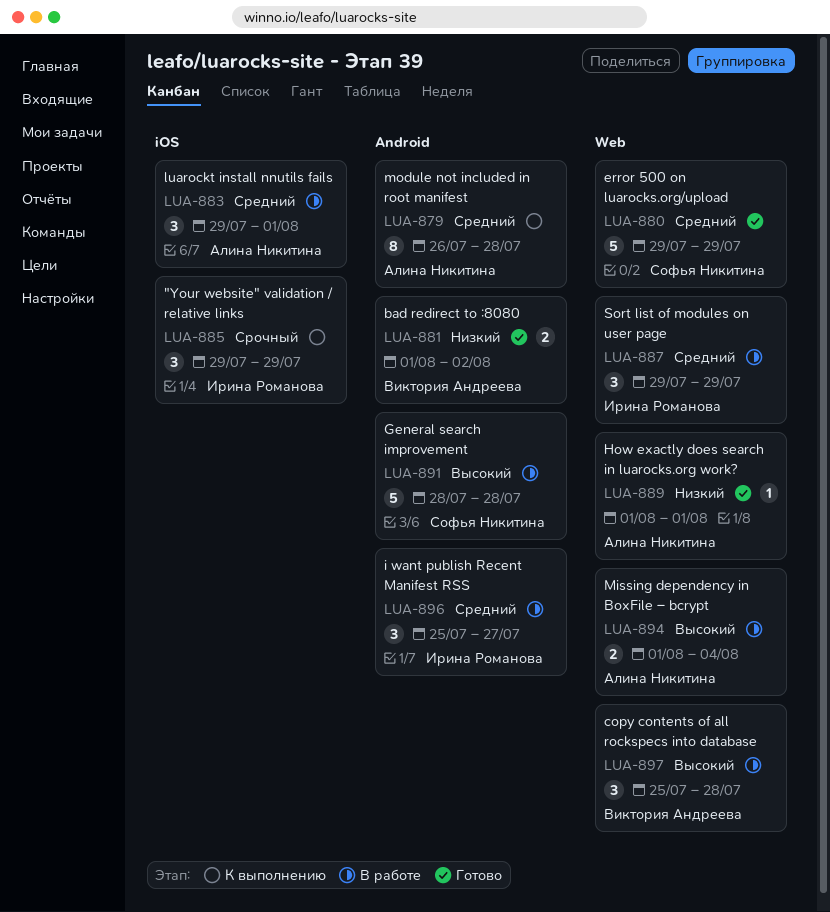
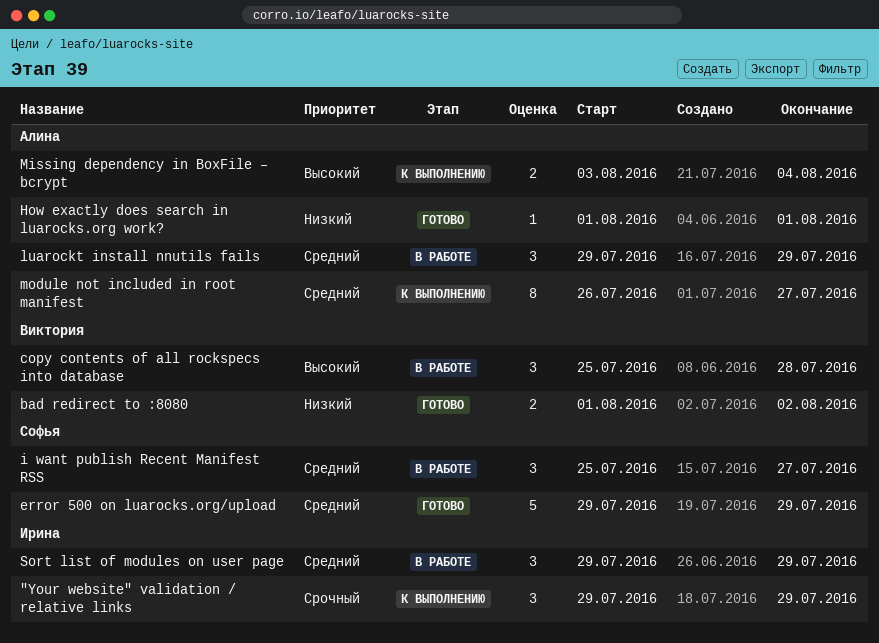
General search improvement: present -> none
i want publish Recent Manifest RSS, owner: Ирина Романова -> Софья Никитина
luarockt install nnutils fails, due: Aug 1 -> Jul 29
Missing dependency in BoxFile – bcrypt, status: В работе -> К выполнению
Missing dependency in BoxFile – bcrypt, start: Aug 1 -> Aug 3
module not included in root manifest, due: Jul 28 -> Jul 27

